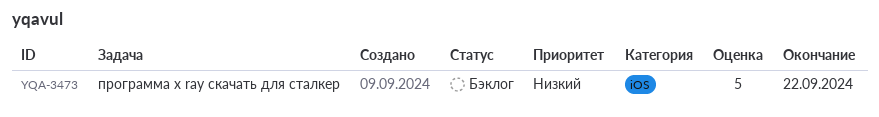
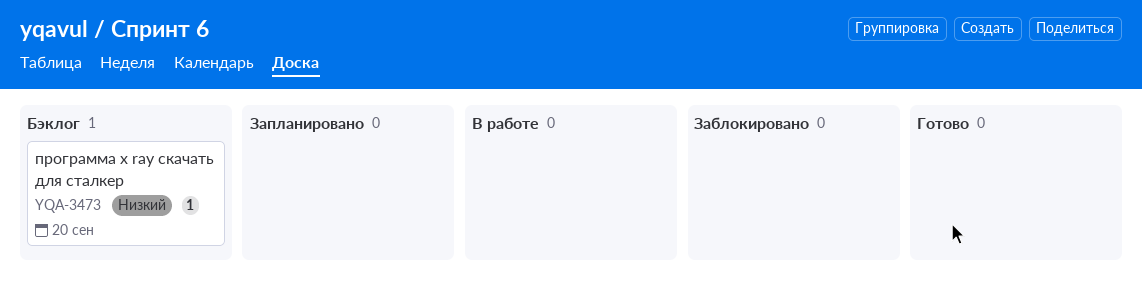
YQA-3473, estimate: 5 -> 1
YQA-3473, due: Sep 22 -> Sep 20

